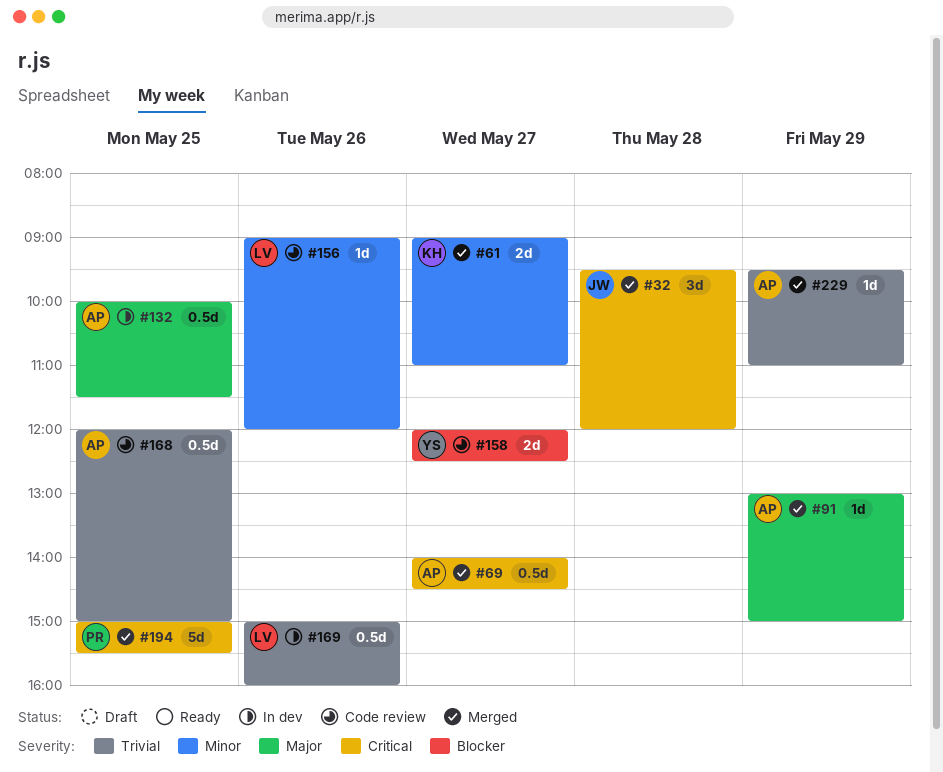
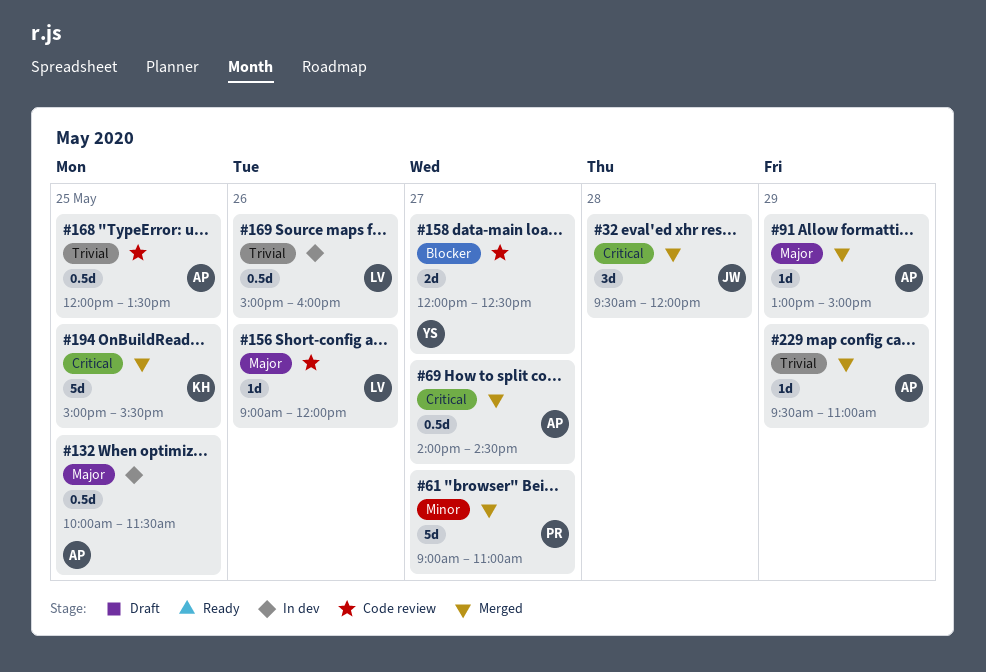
#61, owner: KH -> PR
#61, estimate: 2d -> 5d
#156, priority: Minor -> Major
#168, ends: 15:00 -> 13:30
#194, owner: PR -> KH

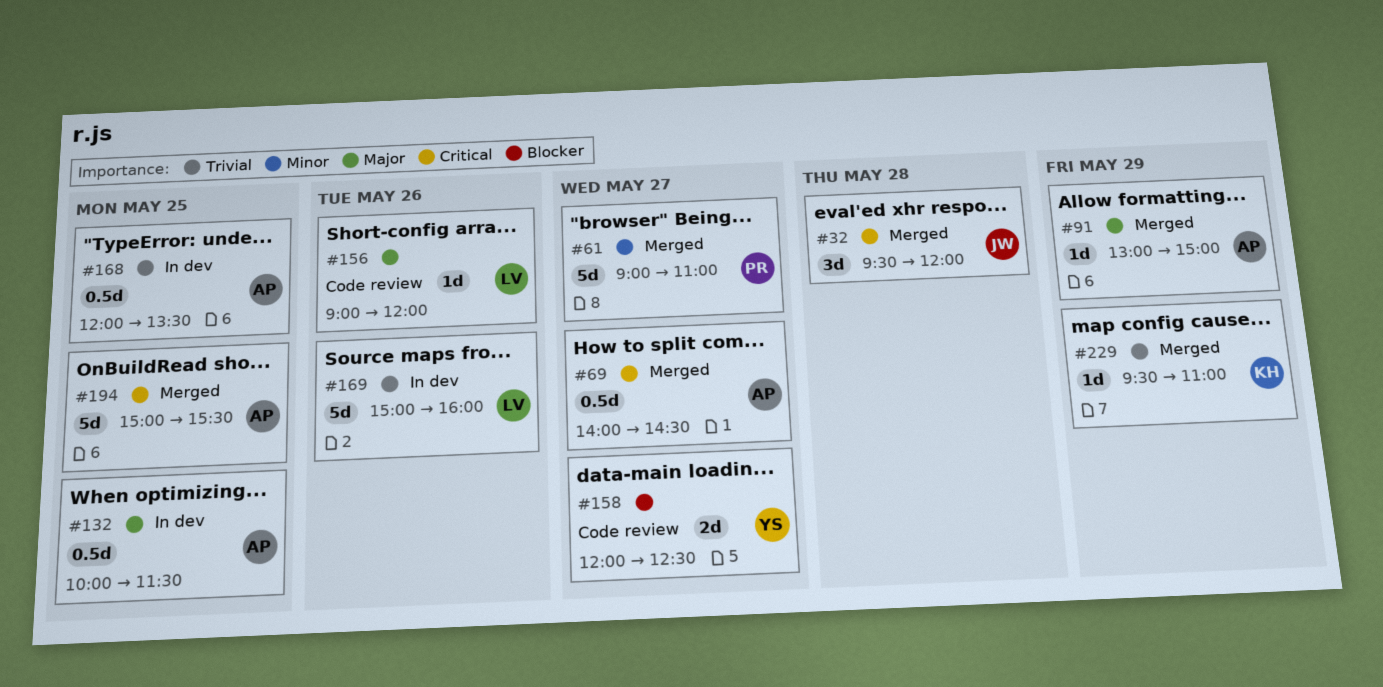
#168, status: Code review -> In dev
#169, estimate: 0.5d -> 5d
#194, owner: KH -> AP
#229, owner: AP -> KH

